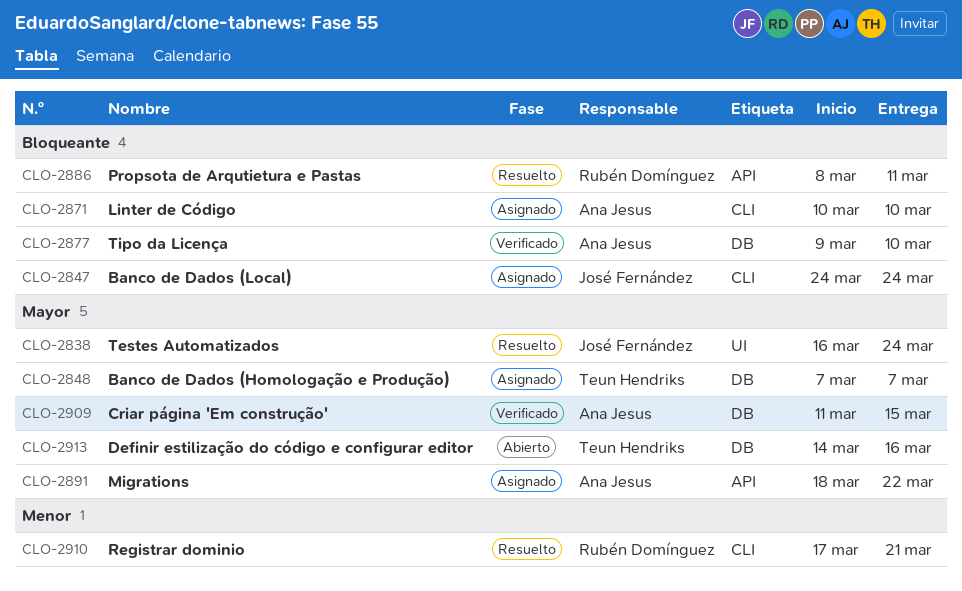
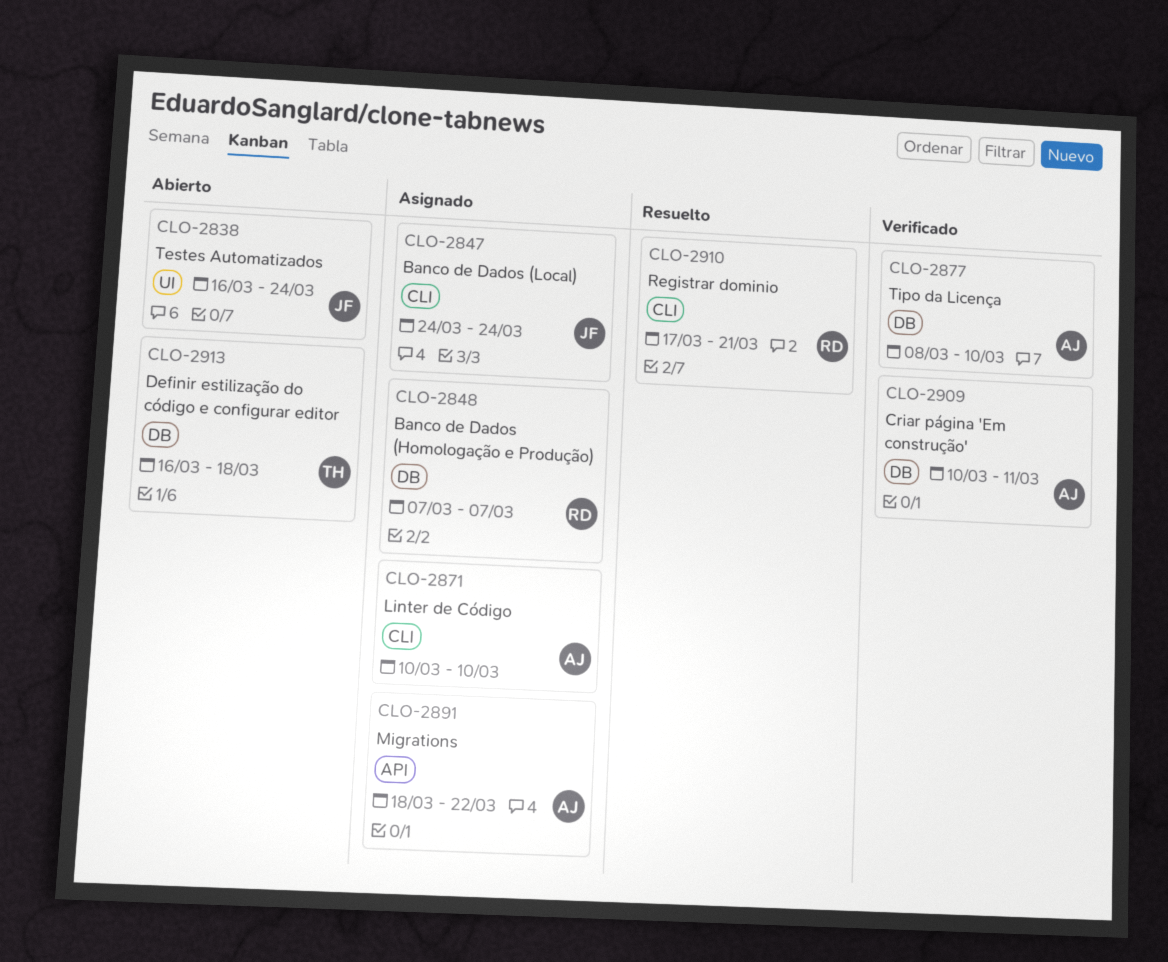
CLO-2838, status: Resuelto -> Abierto
CLO-2848, owner: Teun Hendriks -> Rubén Domínguez
CLO-2877, start: Mar 9 -> Mar 8
CLO-2886: present -> none
CLO-2909, start: Mar 11 -> Mar 10
CLO-2909, due: Mar 15 -> Mar 11
CLO-2913, start: Mar 14 -> Mar 16
CLO-2913, due: Mar 16 -> Mar 18

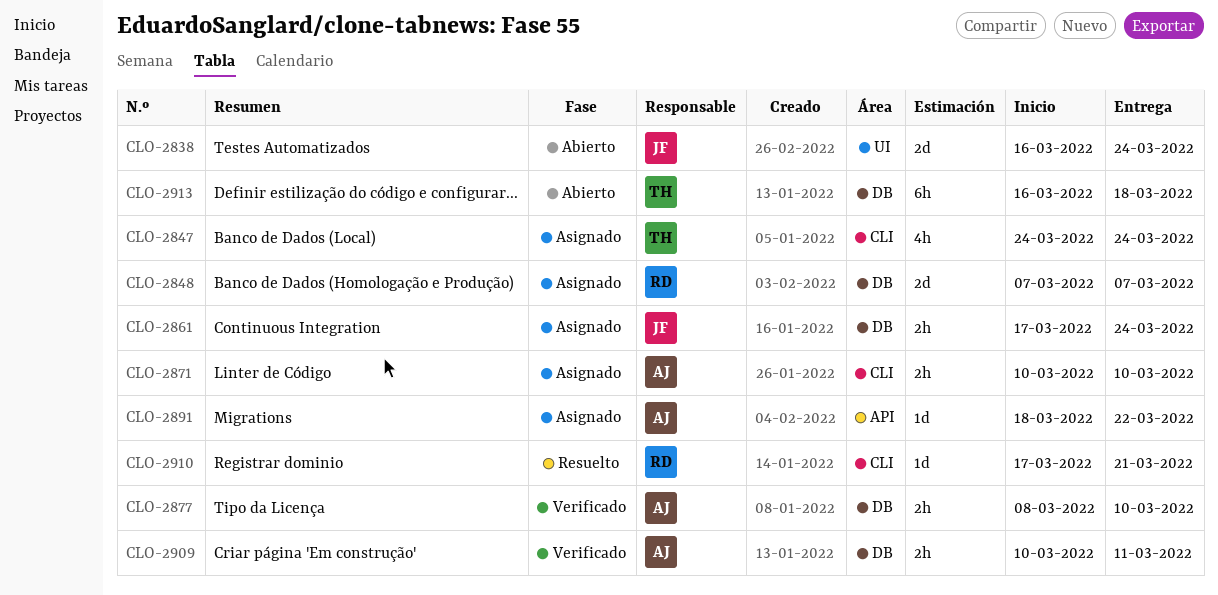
CLO-2847, owner: JF -> TH
CLO-2861: none -> present

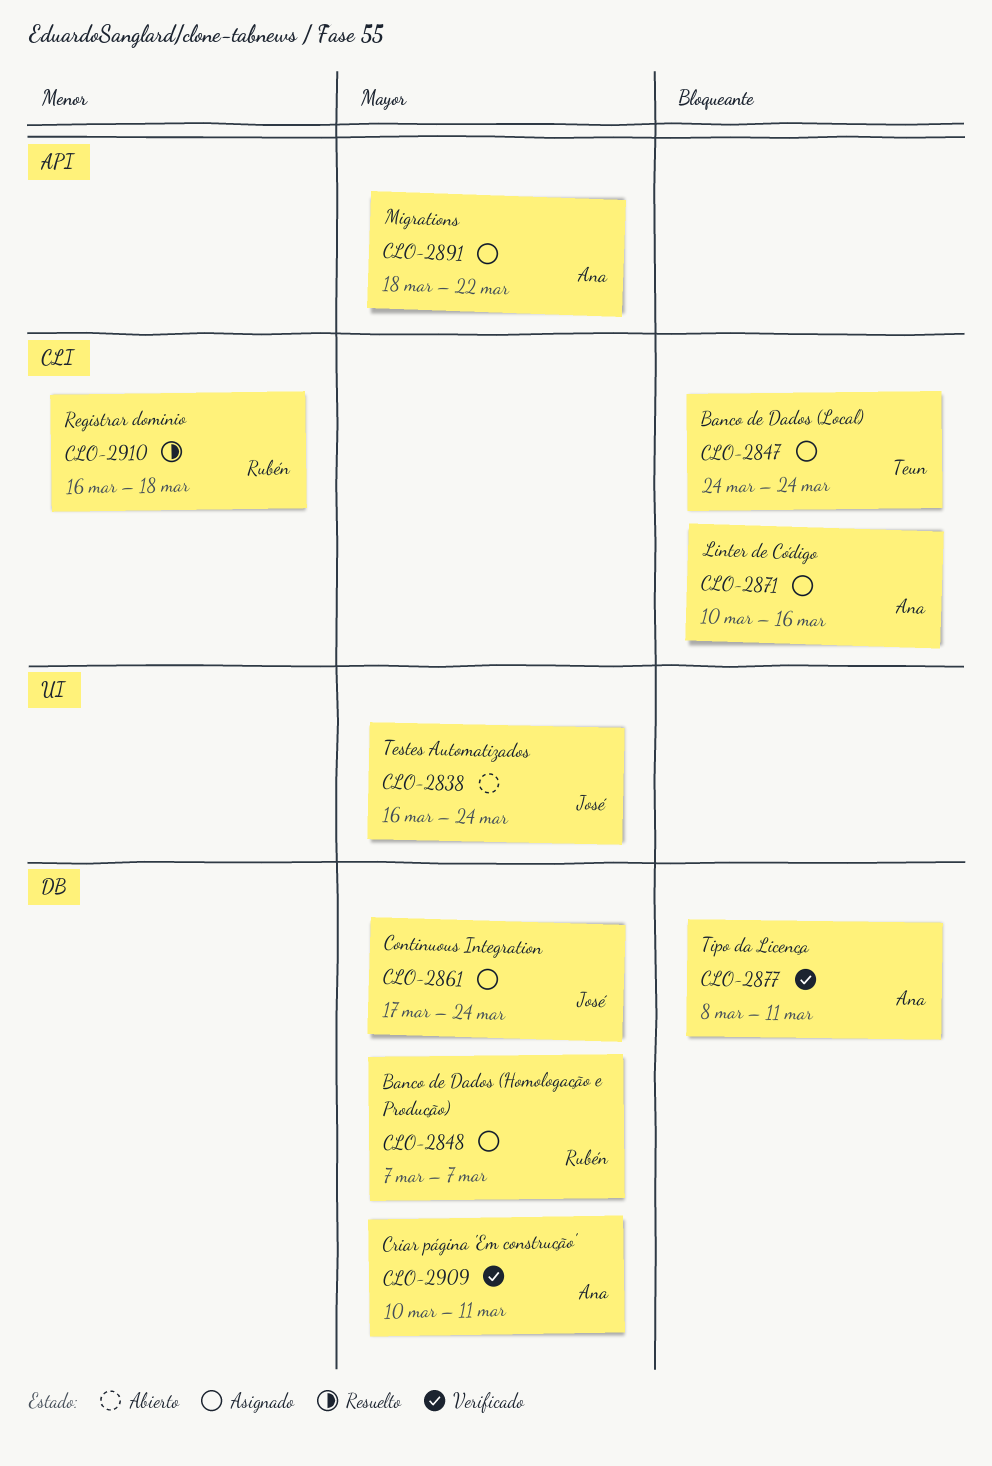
CLO-2871, due: Mar 10 -> Mar 16
CLO-2877, due: Mar 10 -> Mar 11
CLO-2910, start: Mar 17 -> Mar 16
CLO-2910, due: Mar 21 -> Mar 18
CLO-2913: present -> none

